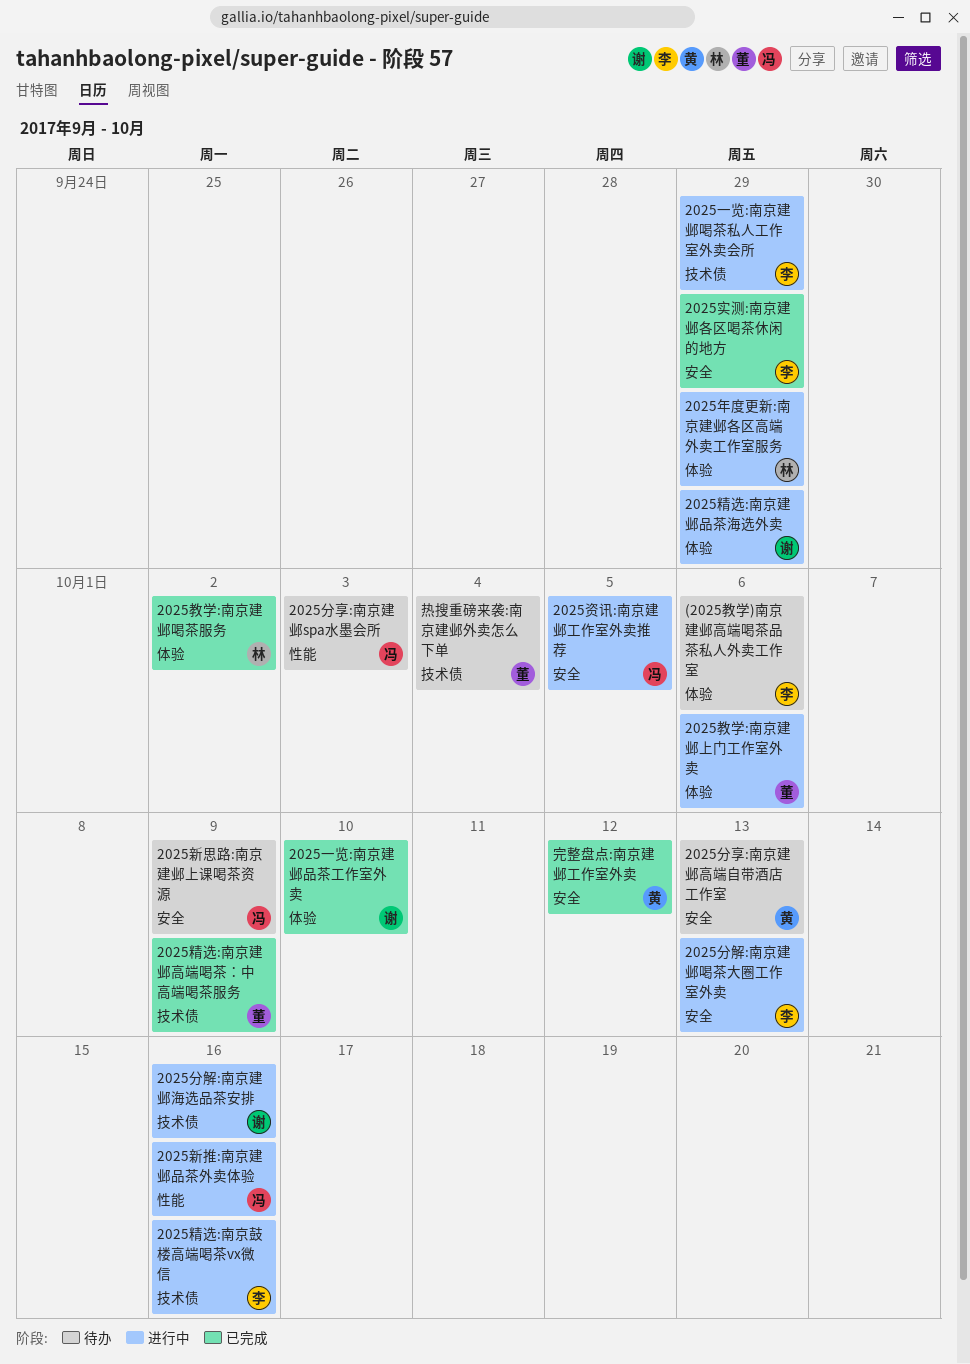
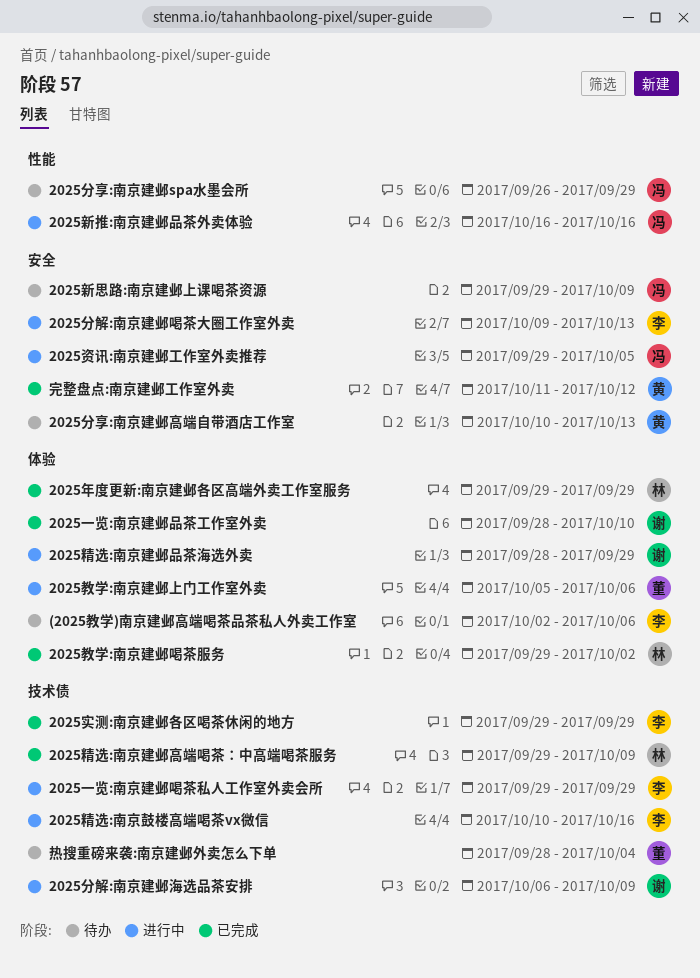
2025分享:南京建邺spa水墨会所, due: Oct 3 -> Sep 29
2025分解:南京建邺海选品茶安排, due: Oct 16 -> Oct 9
2025实测:南京建邺各区喝茶休闲的地方, label: 安全 -> 技术债
2025年度更新:南京建邺各区高端外卖工作室服务, status: 进行中 -> 已完成
2025精选:南京建邺高端喝茶：中高端喝茶服务, owner: 董 -> 林

